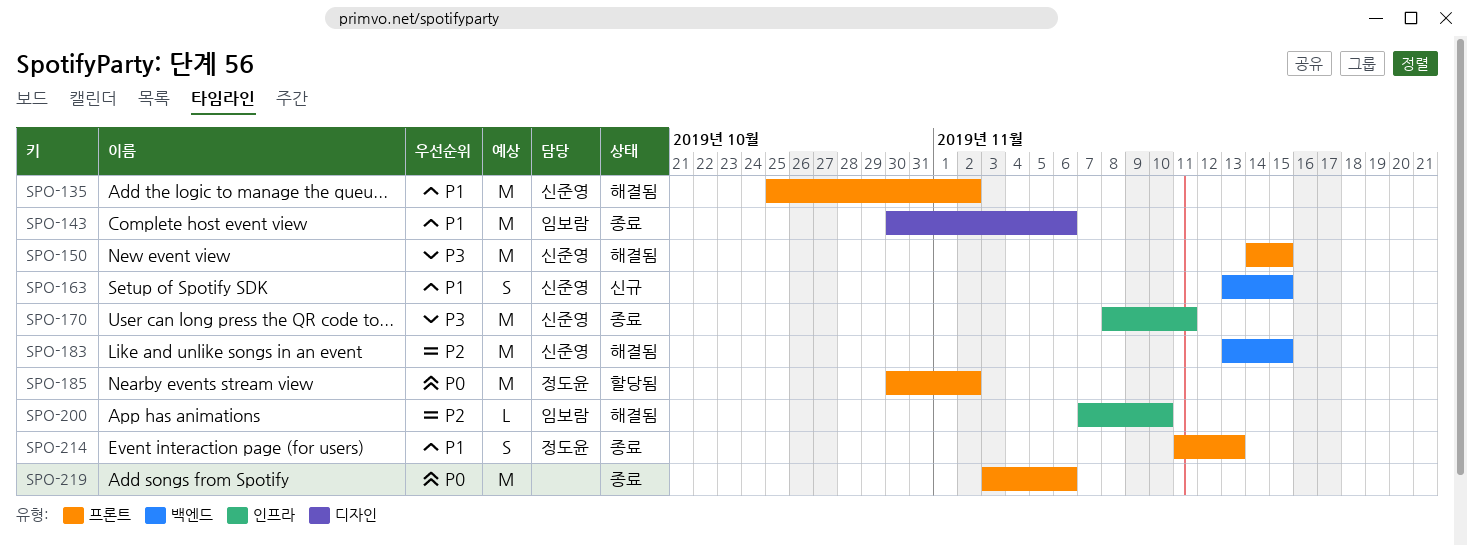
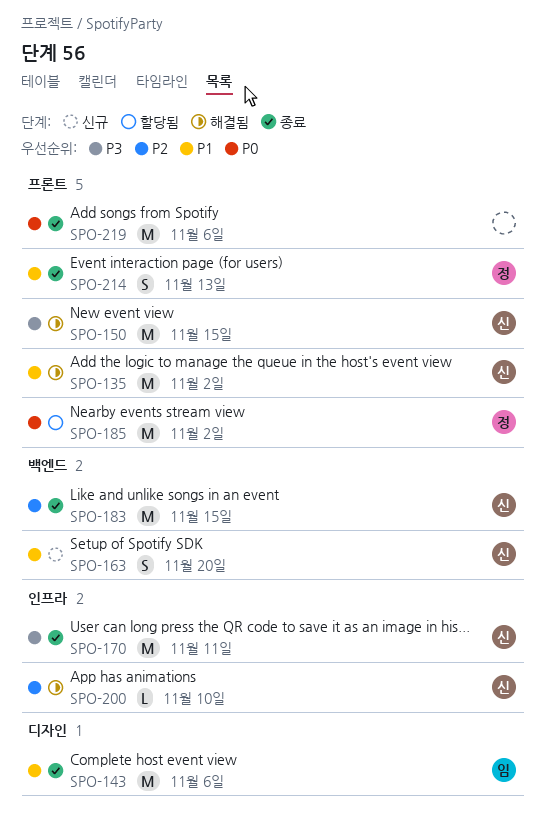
SPO-163, due: Nov 15 -> Nov 20
SPO-183, status: 해결됨 -> 종료
SPO-200, owner: 임보람 -> 신준영

